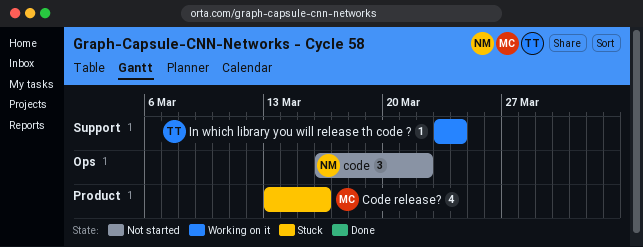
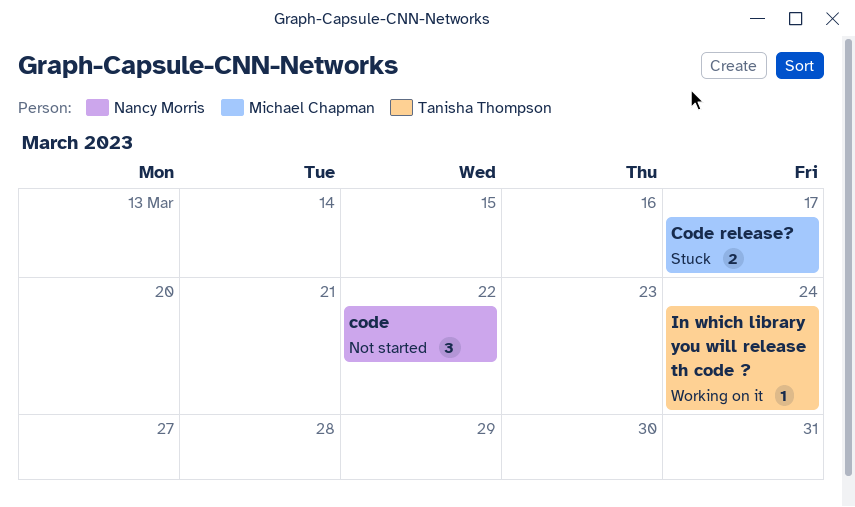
Code release?, estimate: 4 -> 2
Code release?, due: Mar 16 -> Mar 17

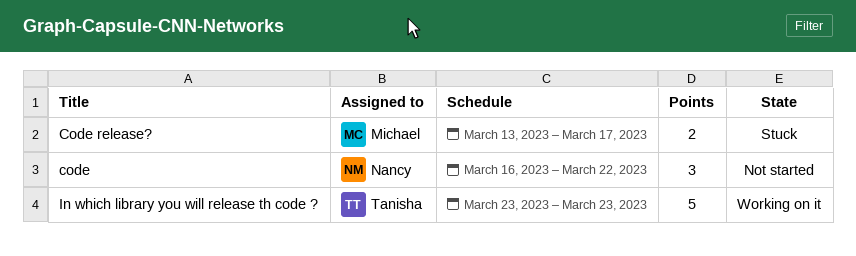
In which library you will release th code ?, estimate: 1 -> 5
In which library you will release th code ?, due: Mar 24 -> Mar 23

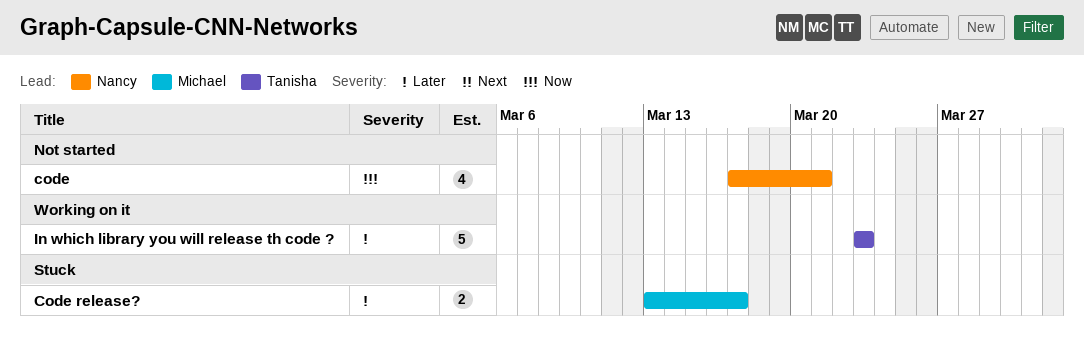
code, estimate: 3 -> 4
code, start: Mar 16 -> Mar 17
code, due: Mar 22 -> Mar 21

